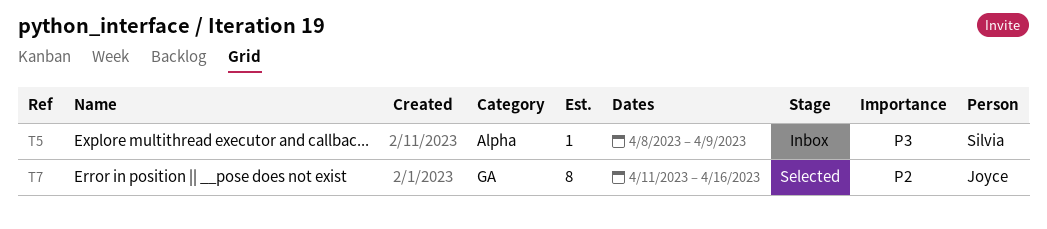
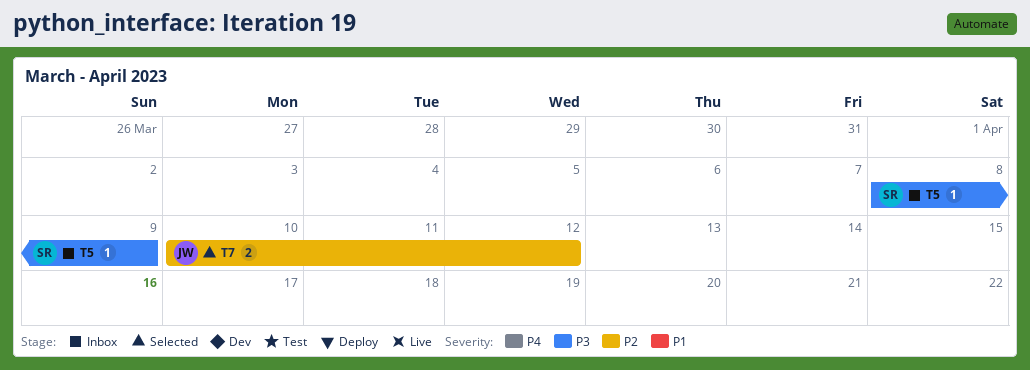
T7, estimate: 8 -> 2
T7, start: Apr 11 -> Apr 10
T7, due: Apr 16 -> Apr 12

